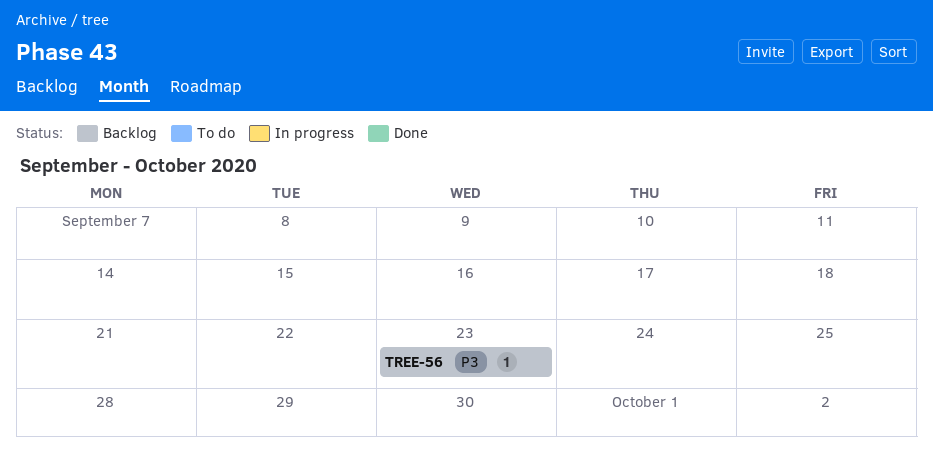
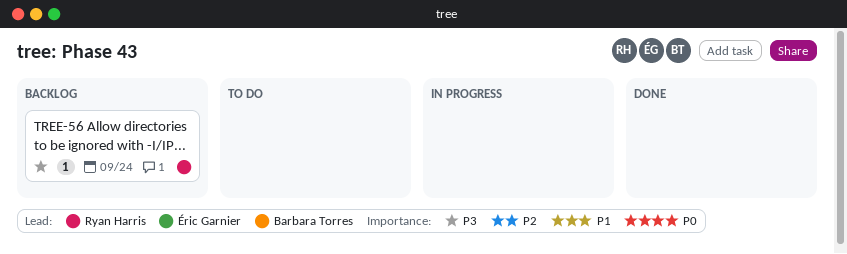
TREE-56, due: Sep 23 -> Sep 24

